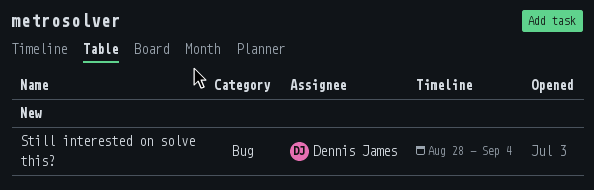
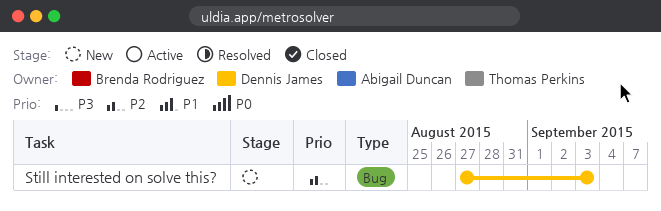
Still interested on solve this?, start: Aug 28 -> Aug 27
Still interested on solve this?, due: Sep 4 -> Sep 3

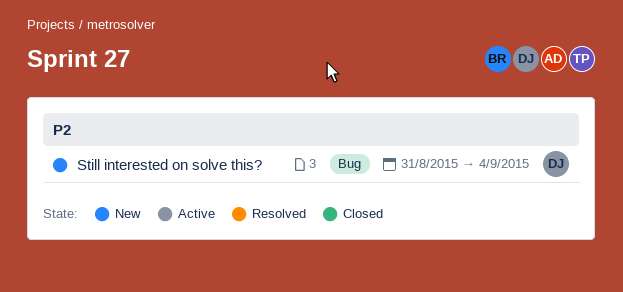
Still interested on solve this?, start: Aug 27 -> Aug 31
Still interested on solve this?, due: Sep 3 -> Sep 4

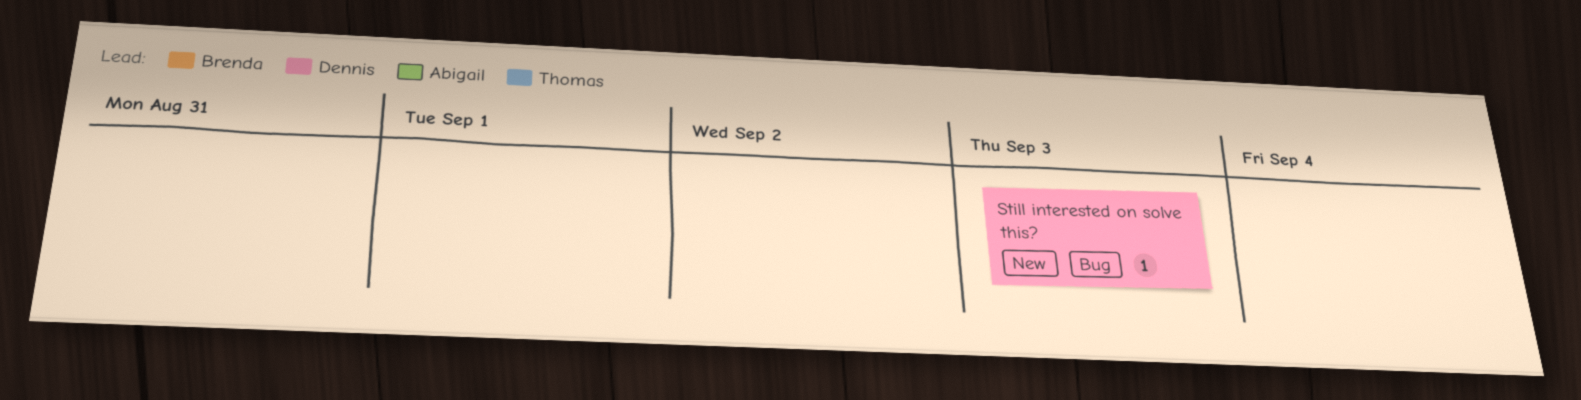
Still interested on solve this?, due: Sep 4 -> Sep 3

